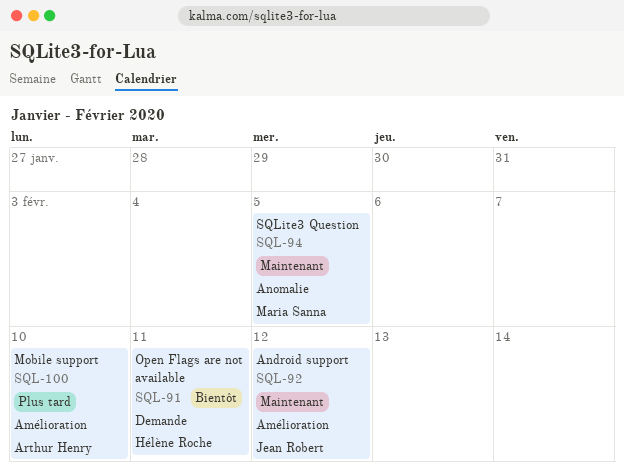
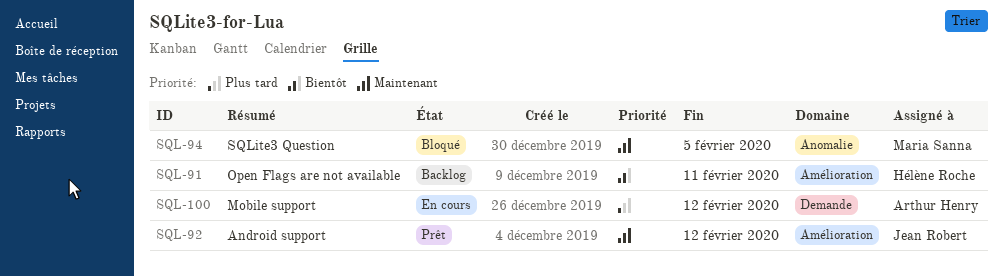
SQL-91, label: Demande -> Amélioration
SQL-100, label: Amélioration -> Demande
SQL-100, due: Feb 10 -> Feb 12

